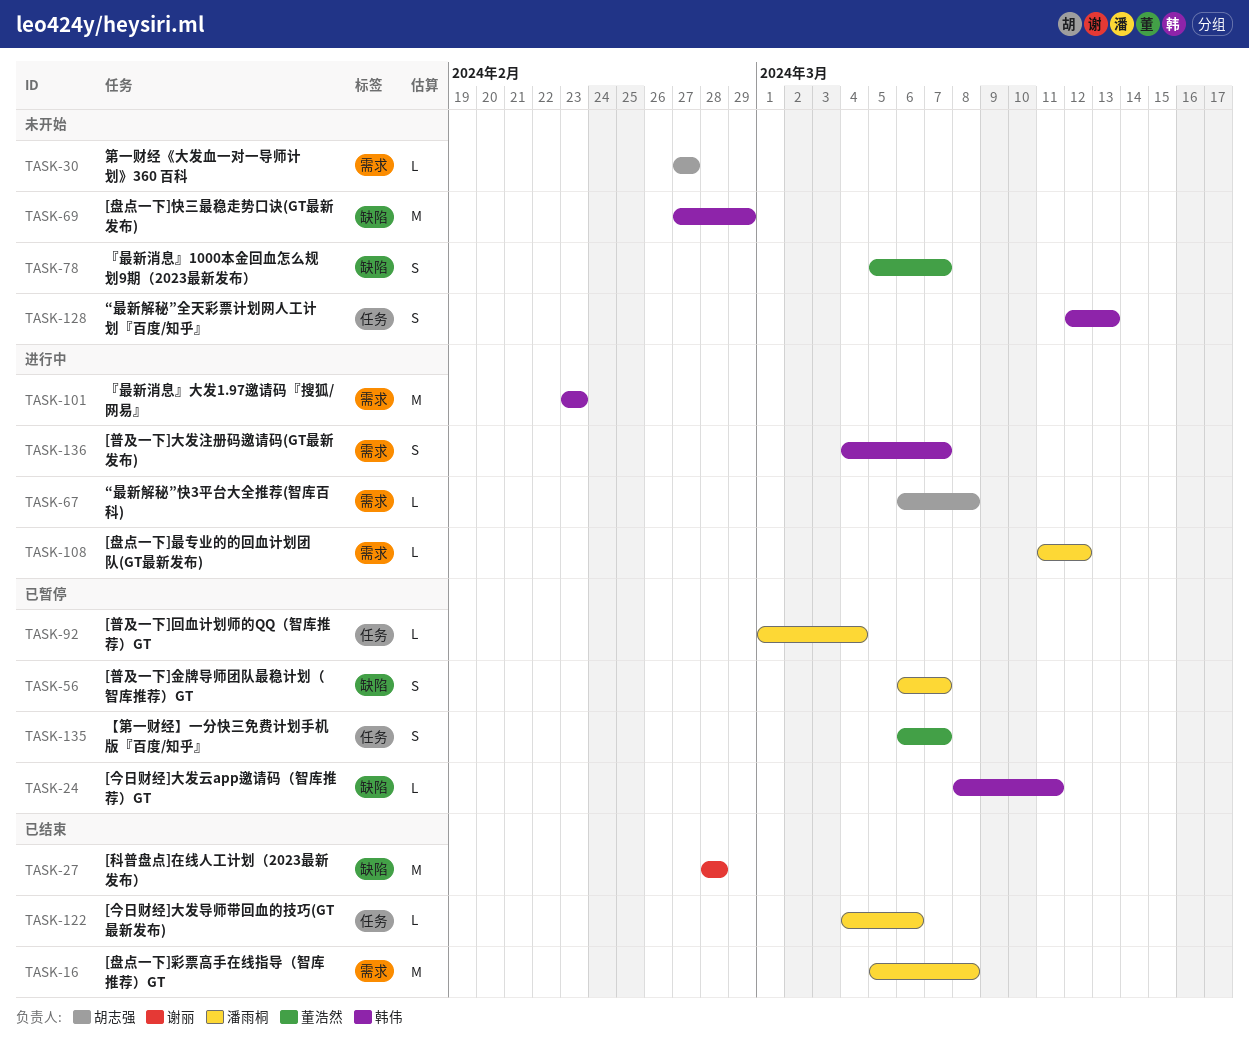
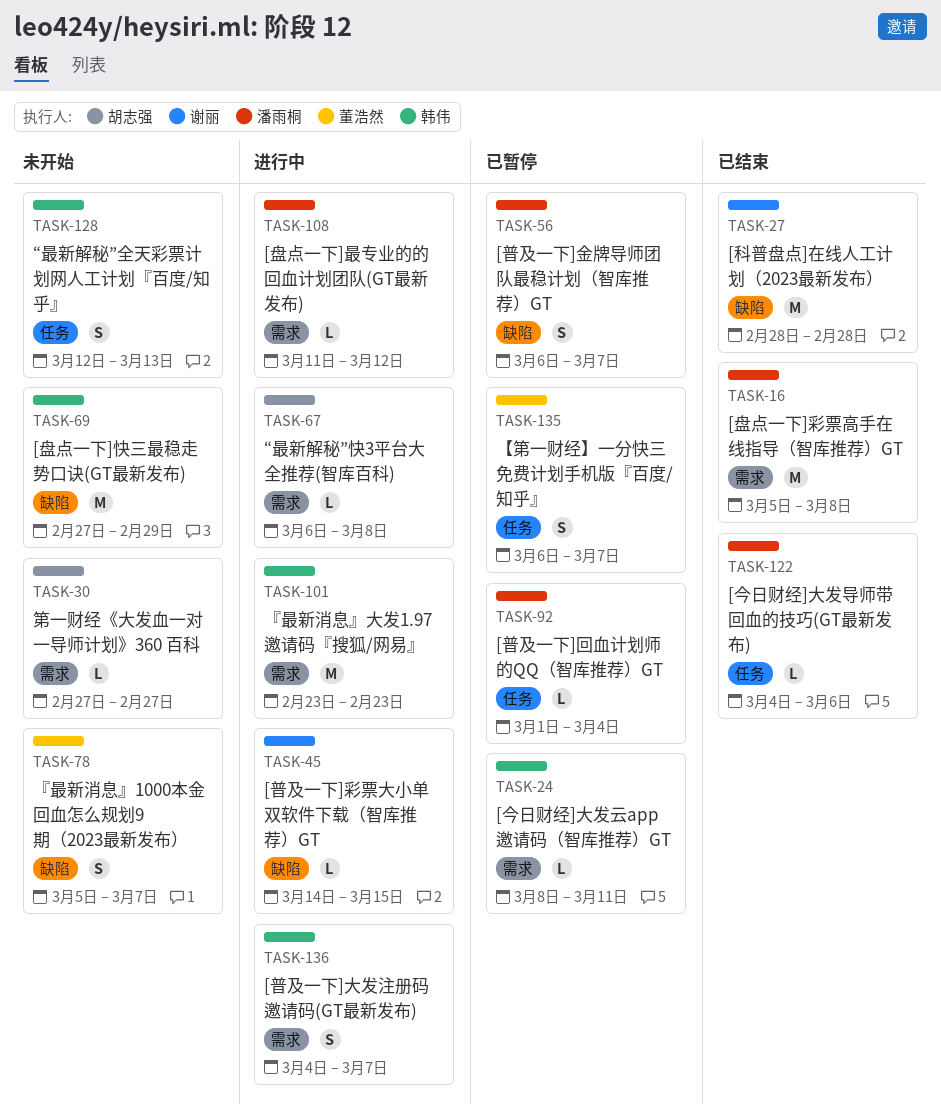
TASK-24, label: 缺陷 -> 需求
TASK-45: none -> present

